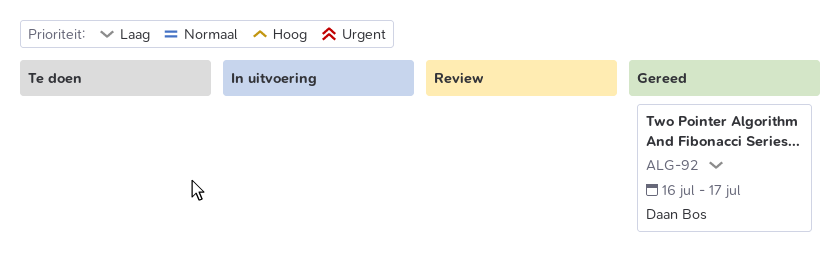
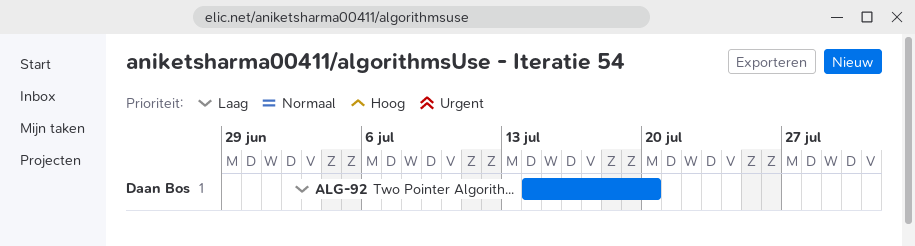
ALG-92, start: Jul 16 -> Jul 14
ALG-92, due: Jul 17 -> Jul 20

